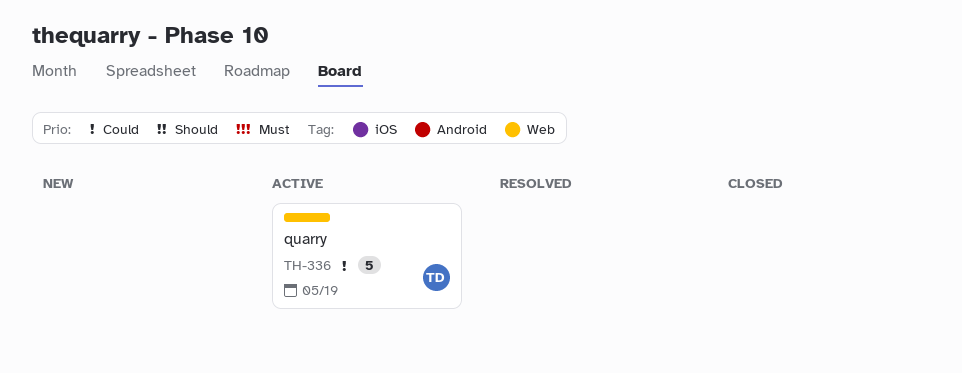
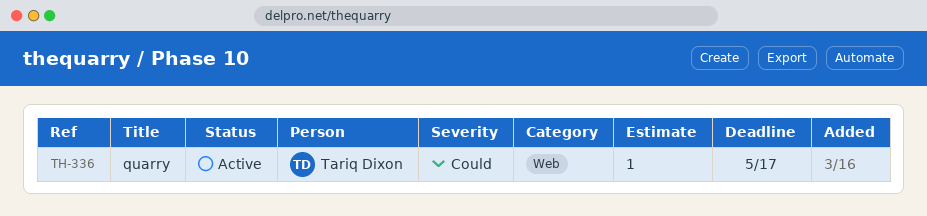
TH-336, estimate: 5 -> 1
TH-336, due: May 19 -> May 17

